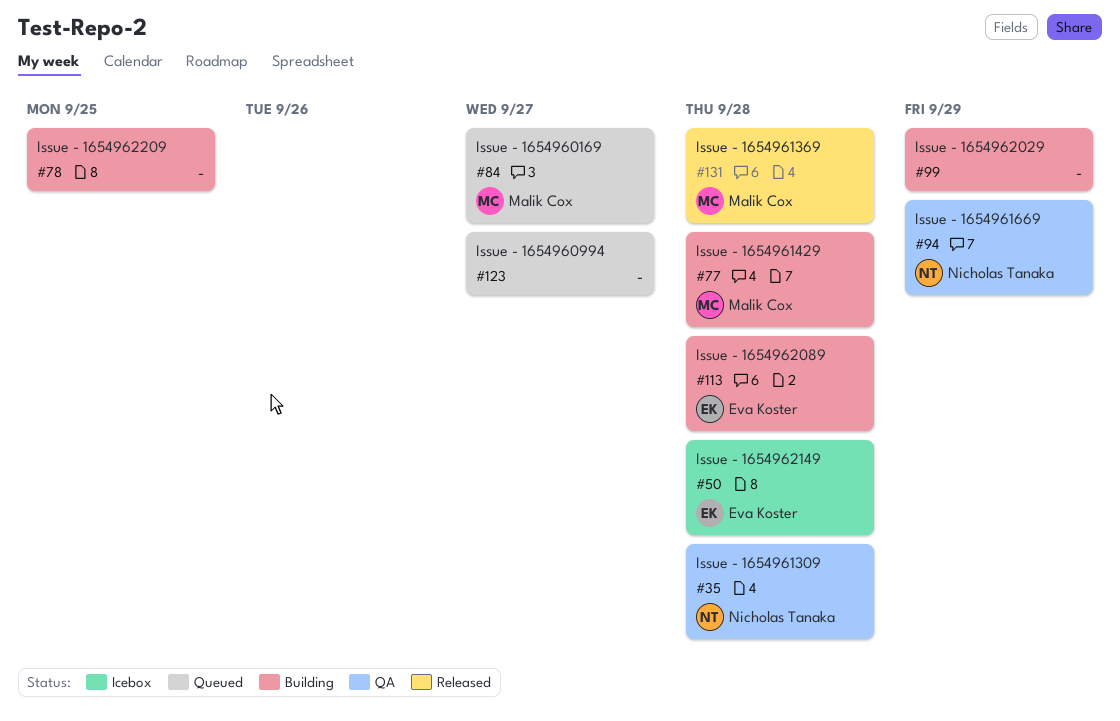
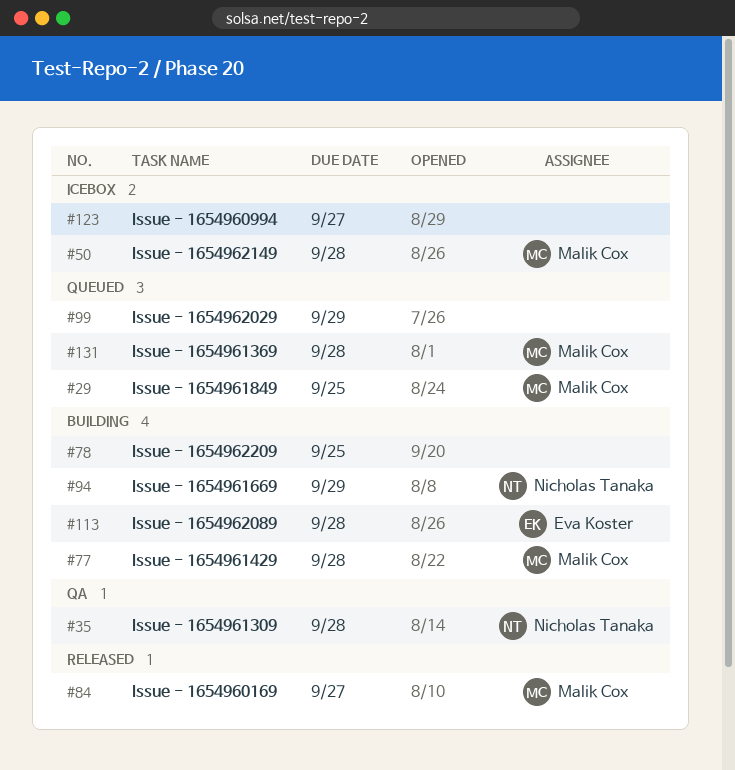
#29: none -> present
#50, owner: Eva Koster -> Malik Cox
#84, status: Queued -> Released
#94, status: QA -> Building
#99, status: Building -> Queued
#123, status: Queued -> Icebox
#131, status: Released -> Queued

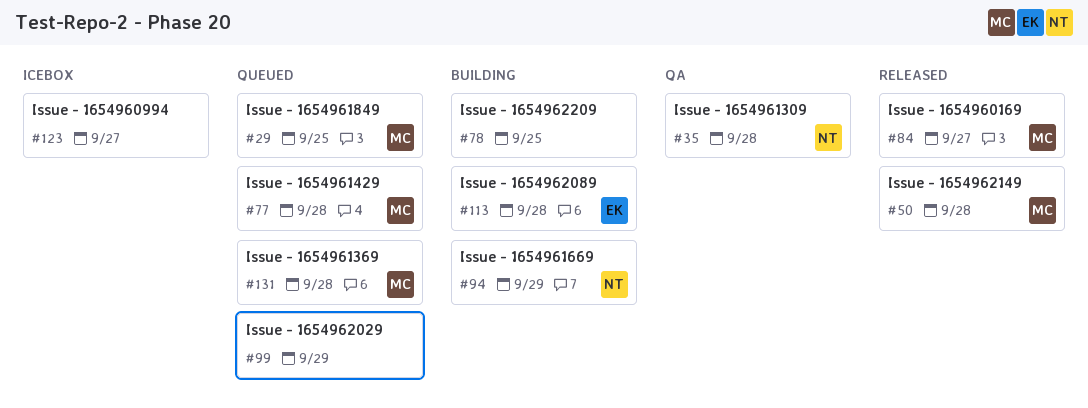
#50, status: Icebox -> Released
#77, status: Building -> Queued

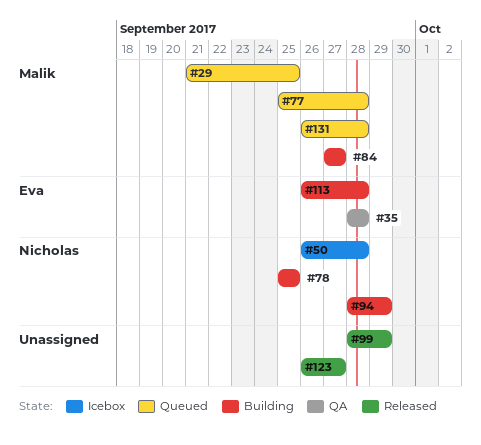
#35, owner: Nicholas -> Eva
#50, status: Released -> Icebox
#50, owner: Malik -> Nicholas
#78, owner: none -> Nicholas
#84, status: Released -> Building
#99, status: Queued -> Released
#123, status: Icebox -> Released

